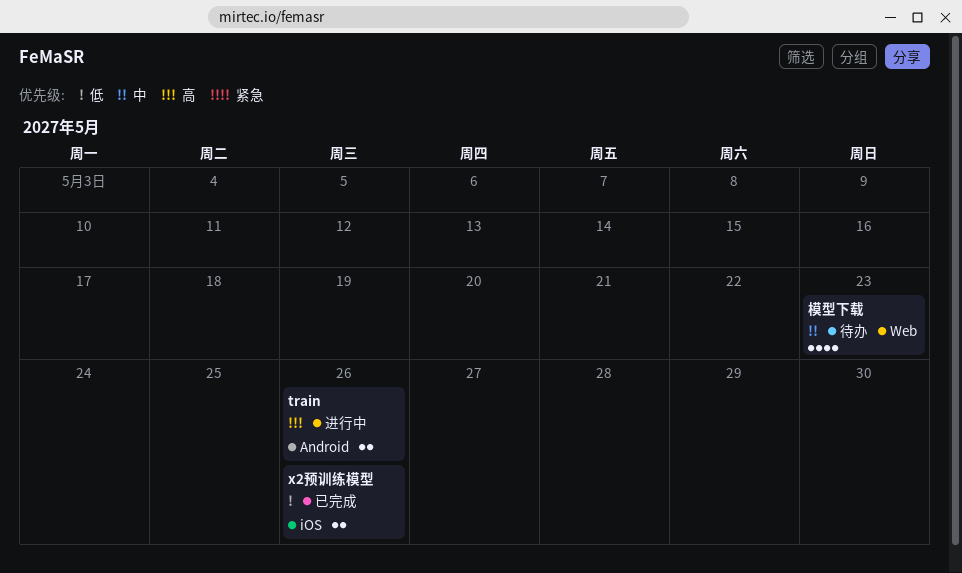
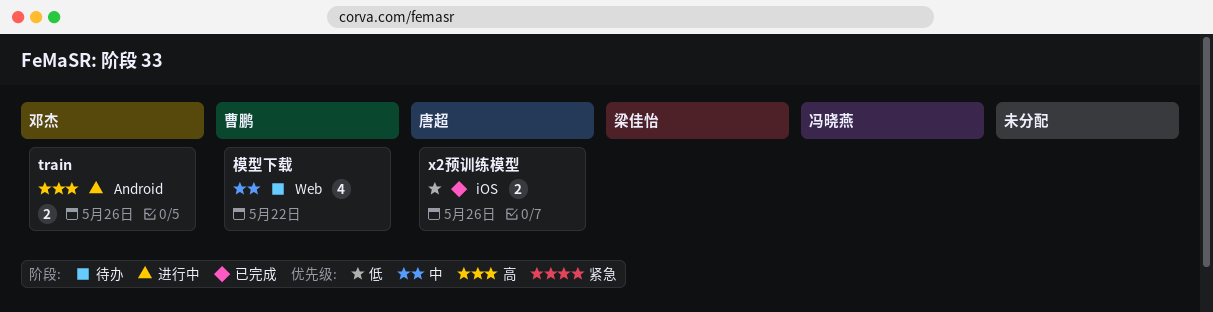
模型下载, due: May 23 -> May 22

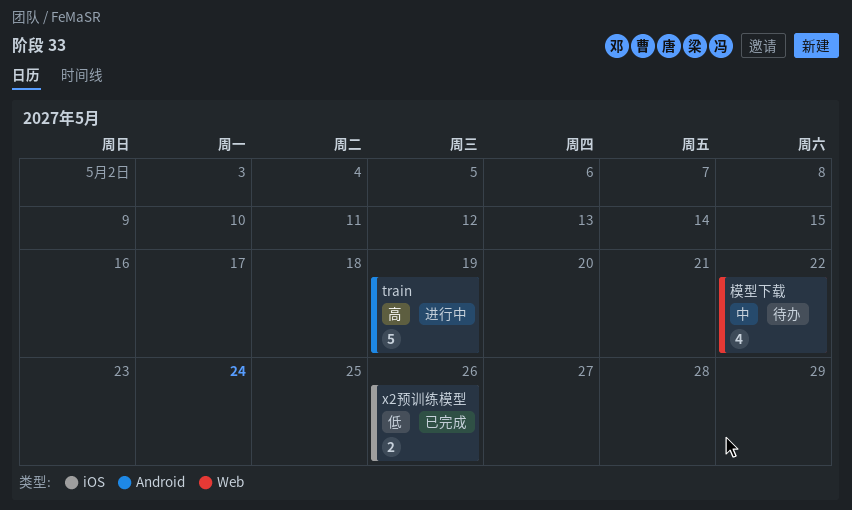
train, estimate: 2 -> 5
train, due: May 26 -> May 19

